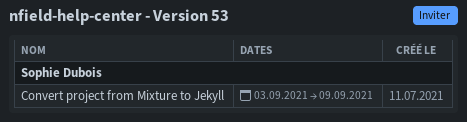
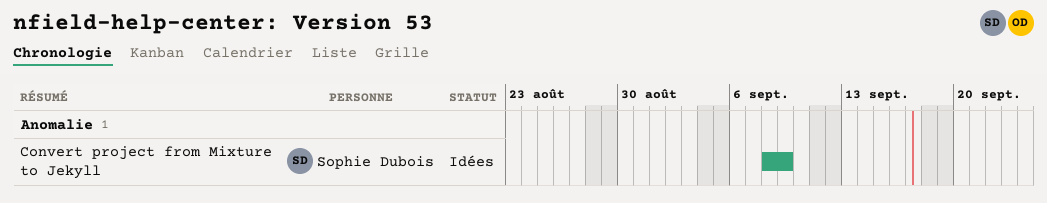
Convert project from Mixture to Jekyll, start: Sep 3 -> Sep 8

